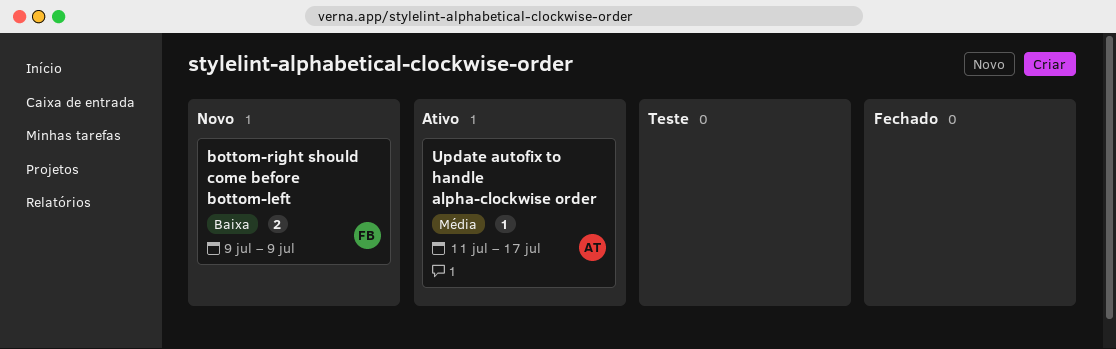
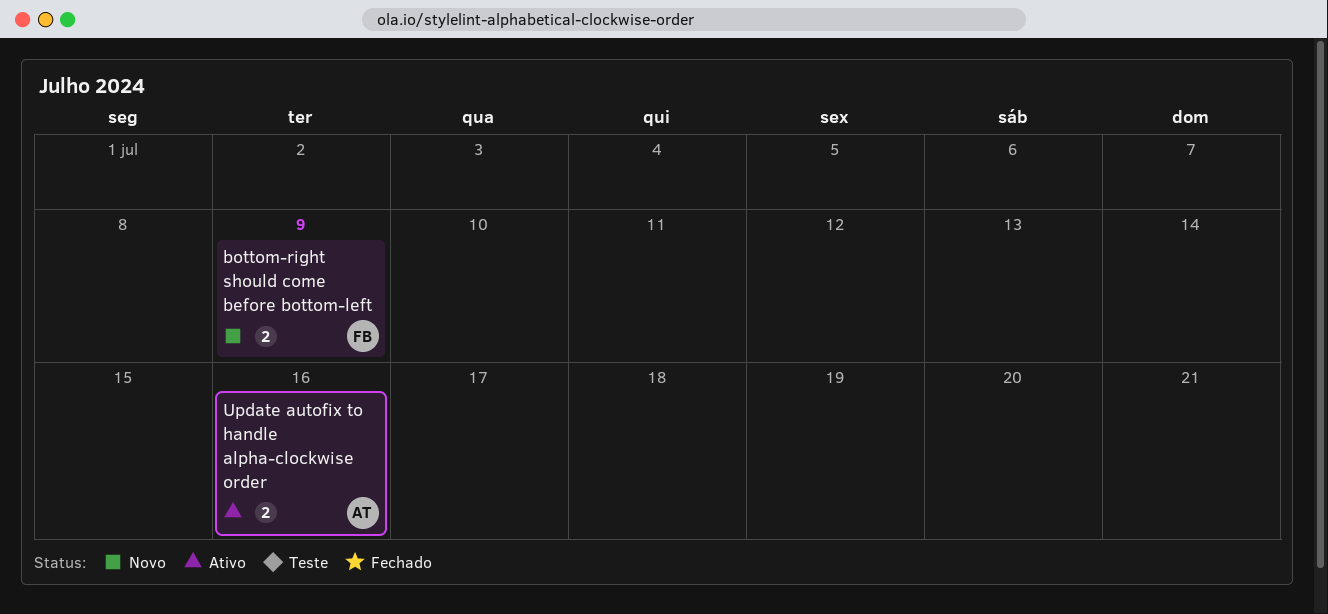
Update autofix to handle alpha-clockwise order, estimate: 1 -> 2
Update autofix to handle alpha-clockwise order, due: Jul 17 -> Jul 16

